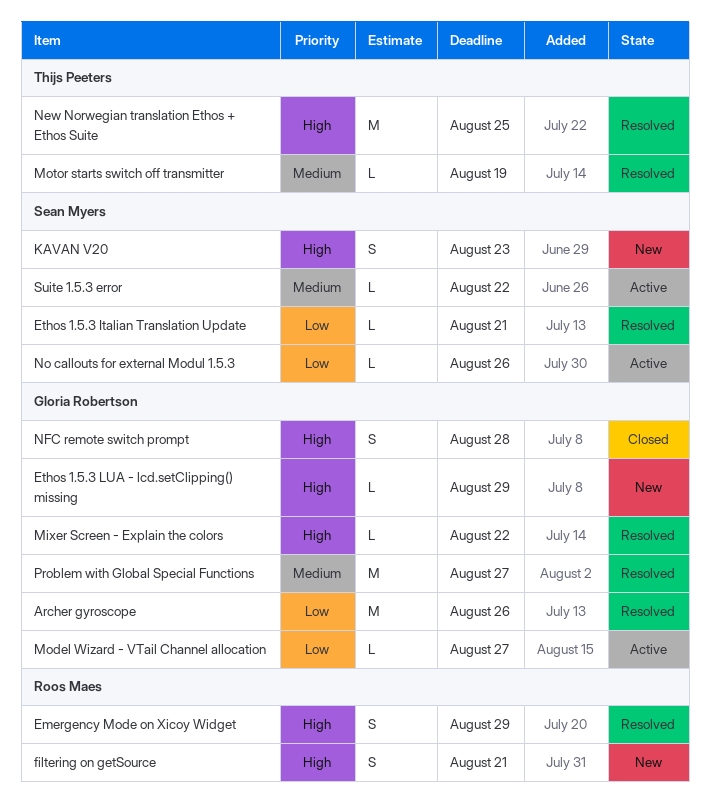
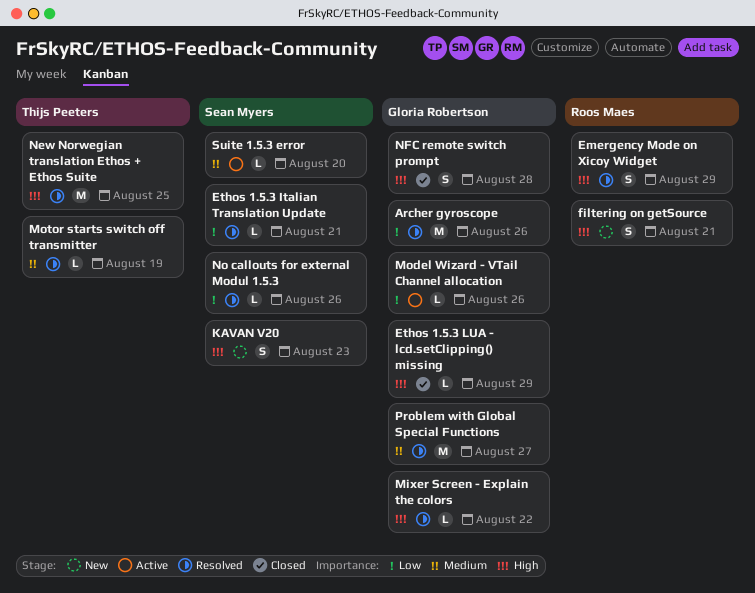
Ethos 1.5.3 LUA - lcd.setClipping() missing, status: New -> Closed
Model Wizard - VTail Channel allocation, due: Aug 27 -> Aug 26
No callouts for external Modul 1.5.3, status: Active -> Resolved
Suite 1.5.3 error, due: Aug 22 -> Aug 20

